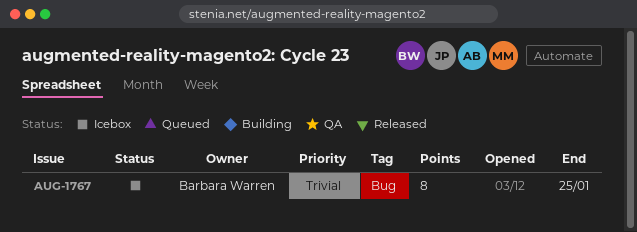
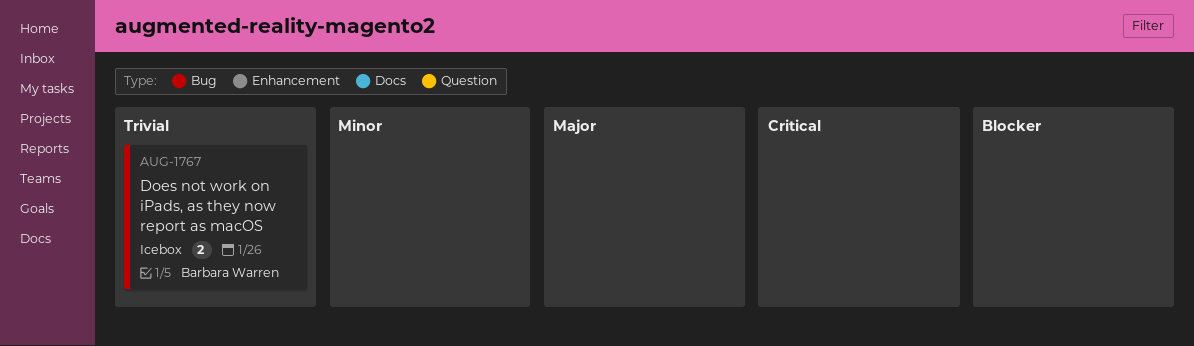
AUG-1767, estimate: 8 -> 2
AUG-1767, due: Jan 25 -> Jan 26

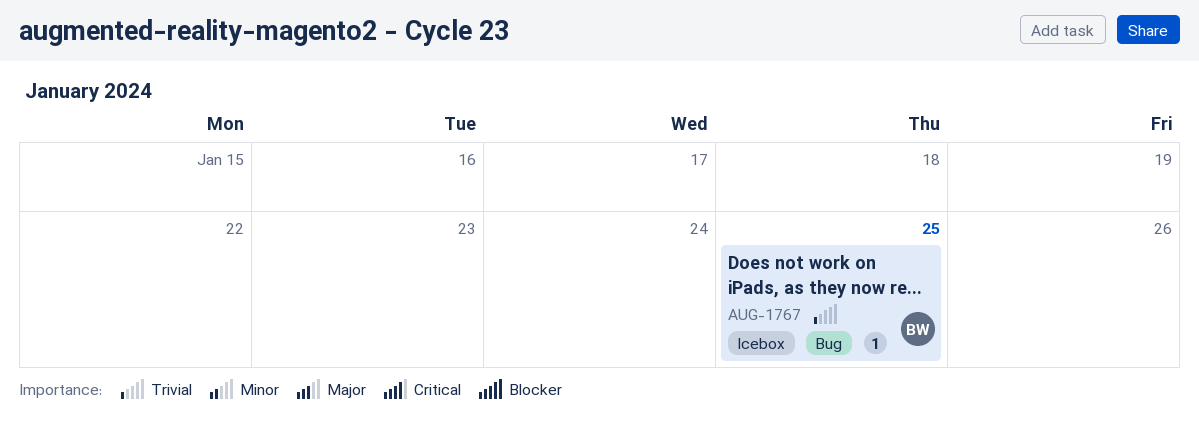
AUG-1767, estimate: 2 -> 1
AUG-1767, due: Jan 26 -> Jan 25

